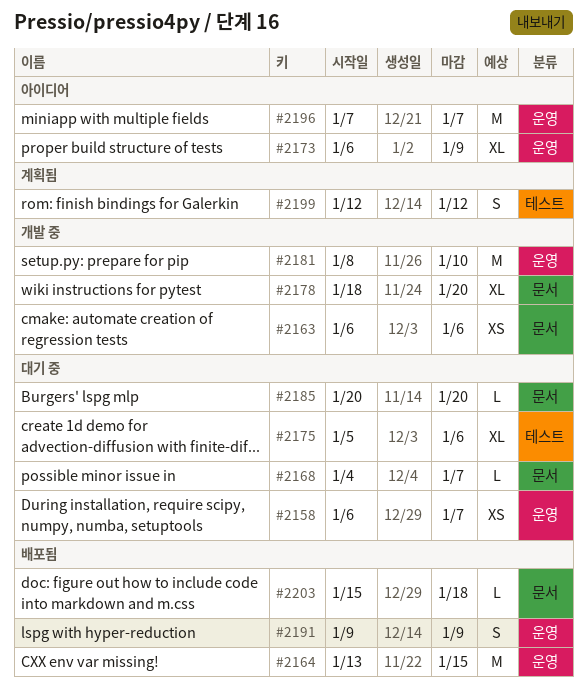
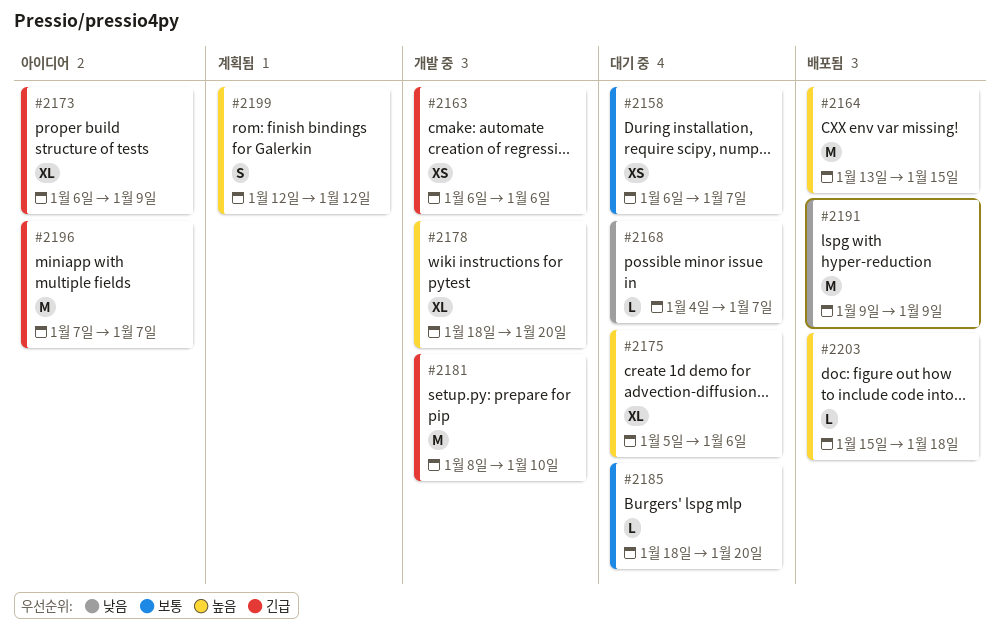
#2185, start: Jan 20 -> Jan 18
#2191, estimate: S -> M

